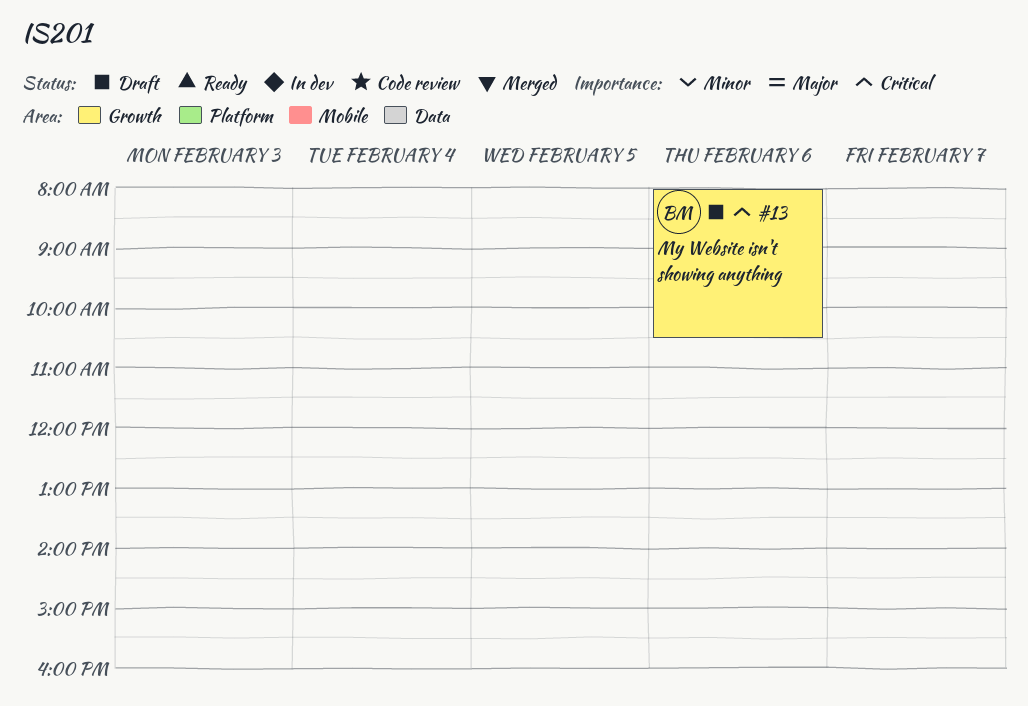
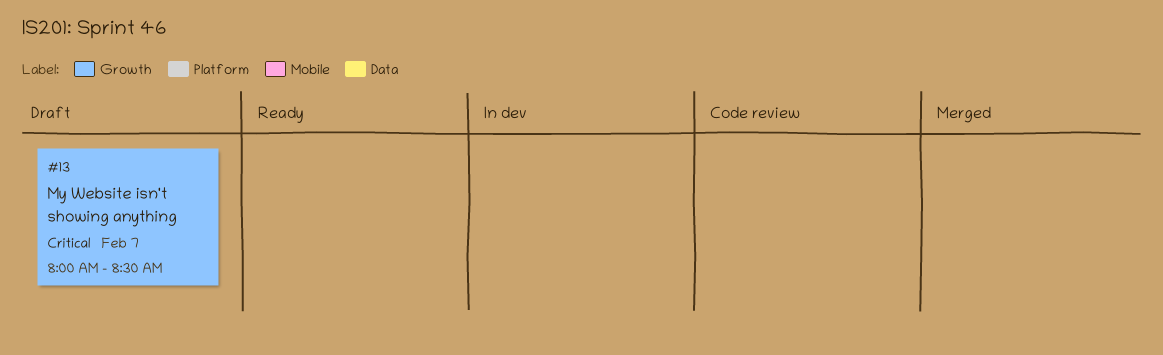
#13, day: Feb 6 -> Feb 7
#13, ends: 10:30 -> 08:30

